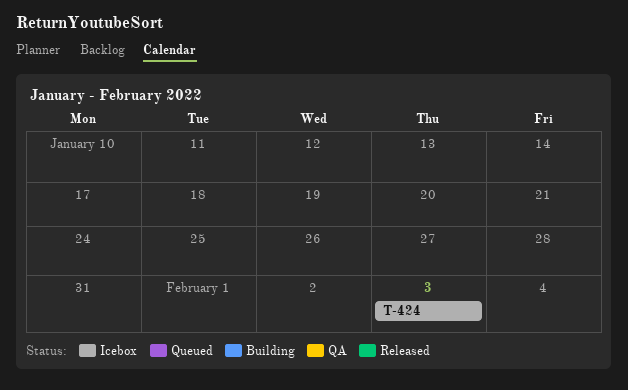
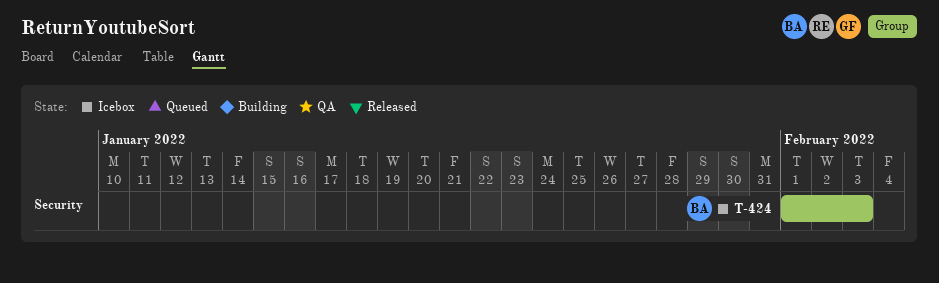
T-424, start: Feb 3 -> Feb 1

